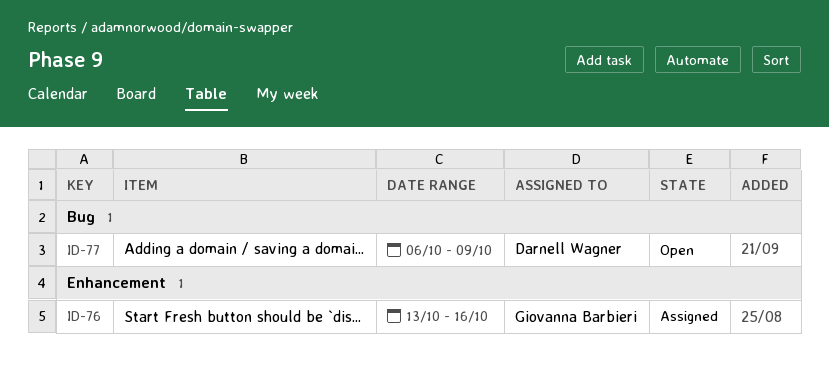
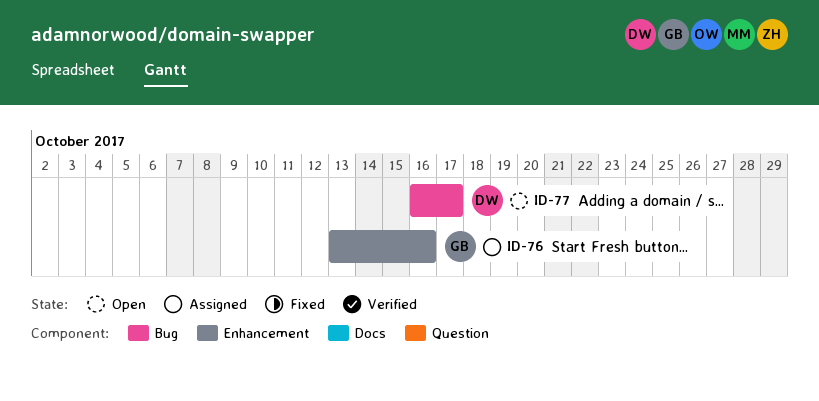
ID-77, start: Oct 6 -> Oct 16
ID-77, due: Oct 9 -> Oct 17

